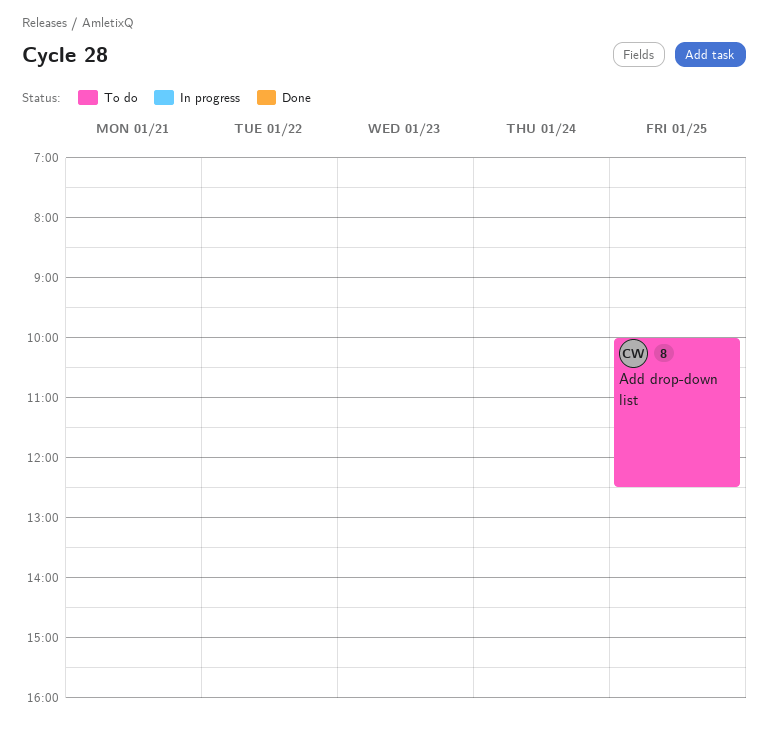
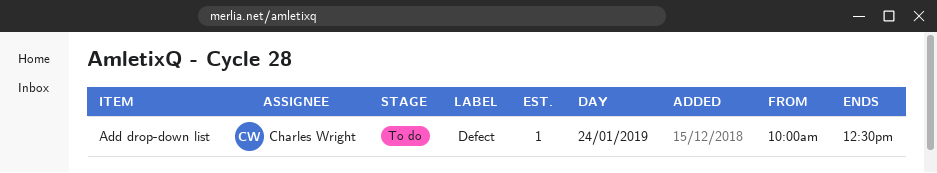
Add drop-down list, estimate: 8 -> 1
Add drop-down list, day: Jan 25 -> Jan 24

